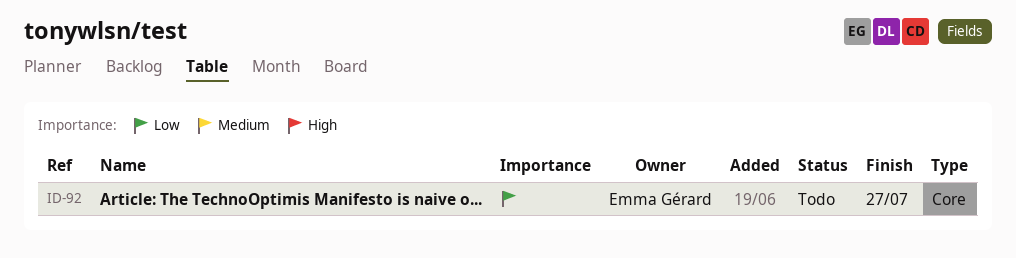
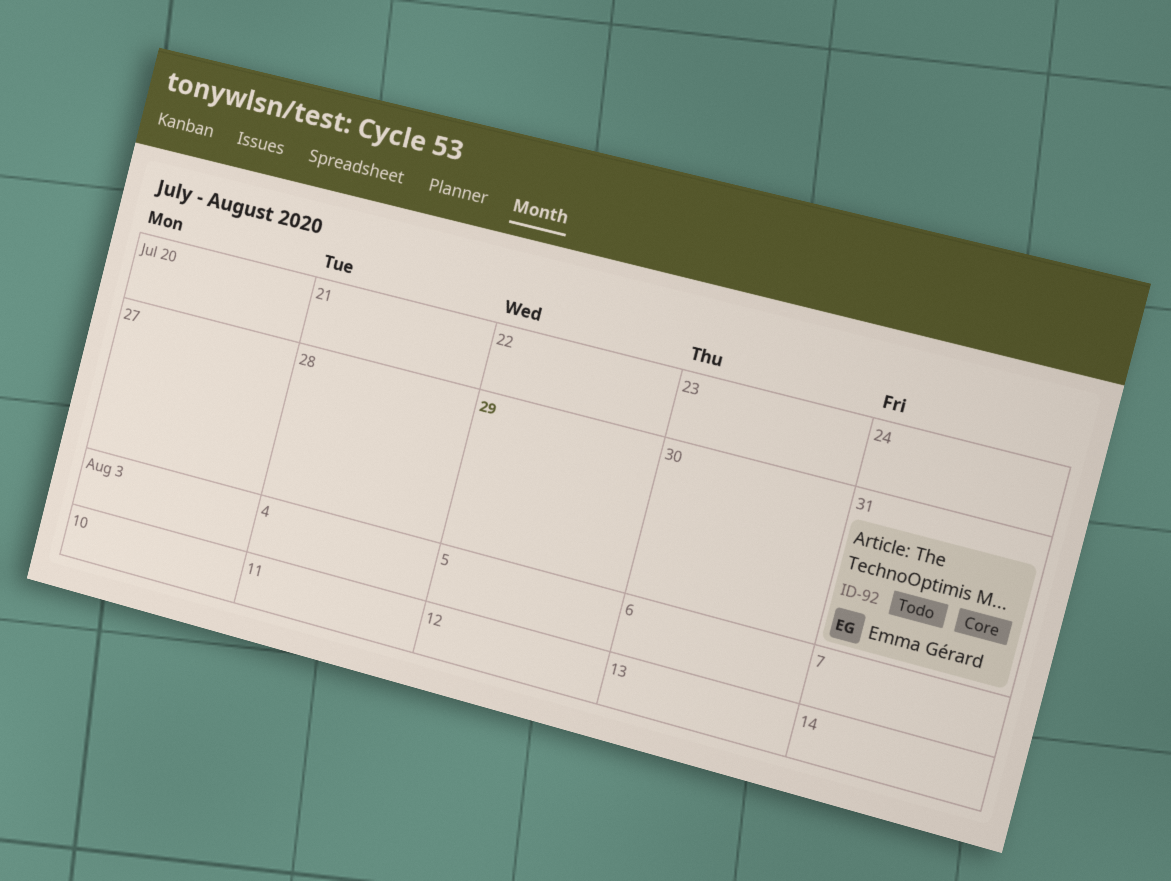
ID-92, due: Jul 27 -> Jul 31

